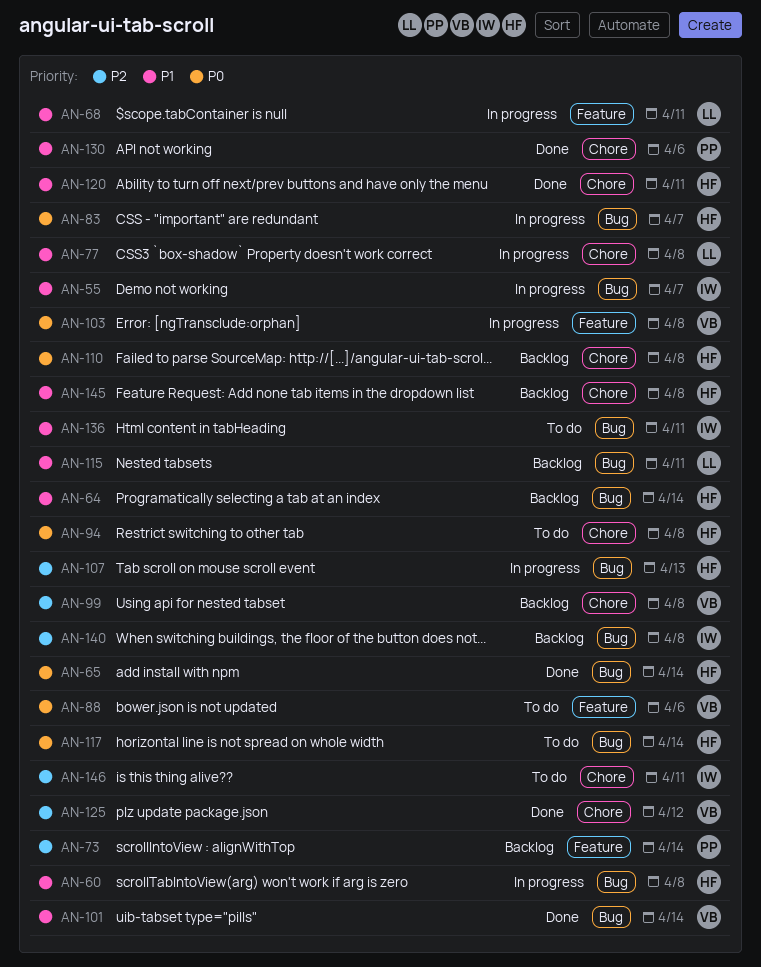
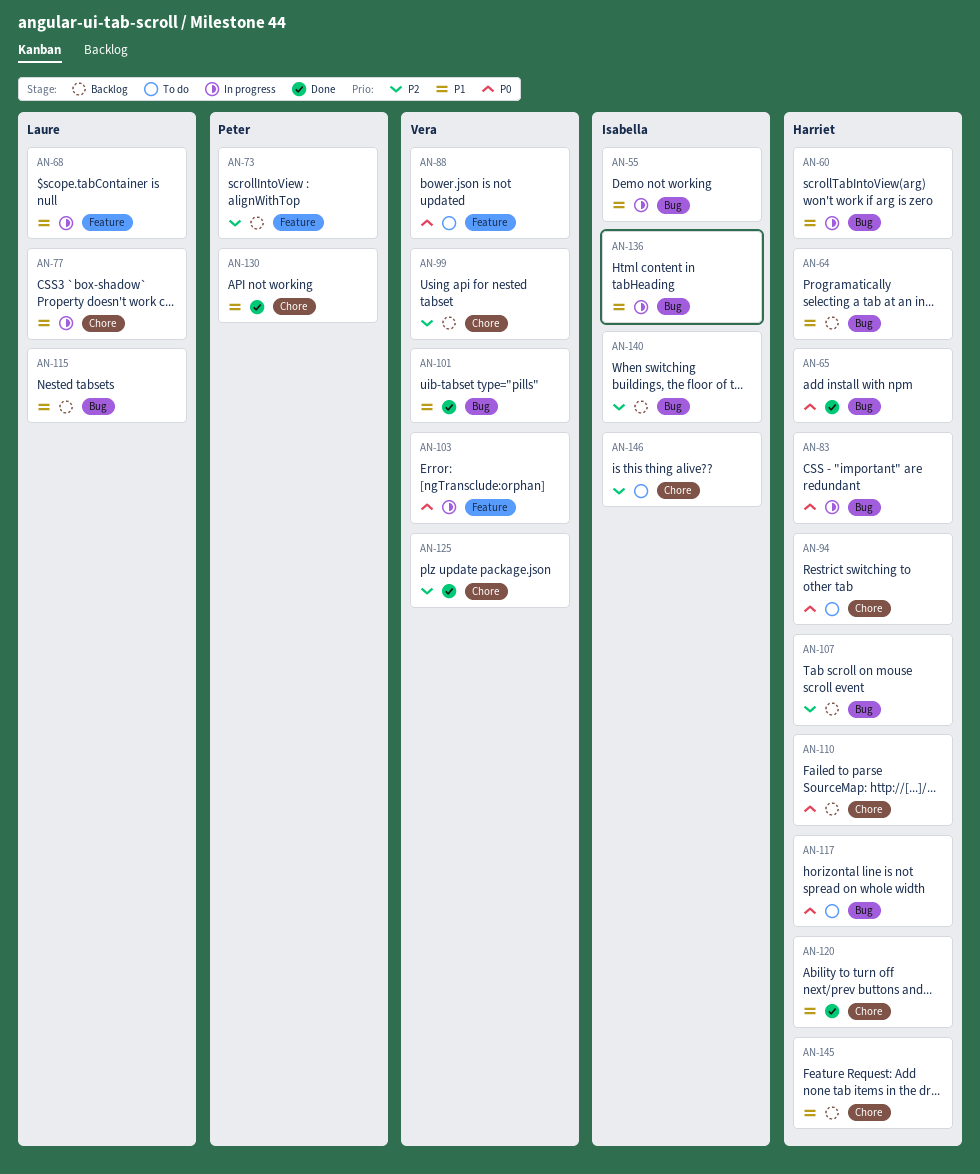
AN-107, status: In progress -> Backlog
AN-136, status: To do -> In progress

